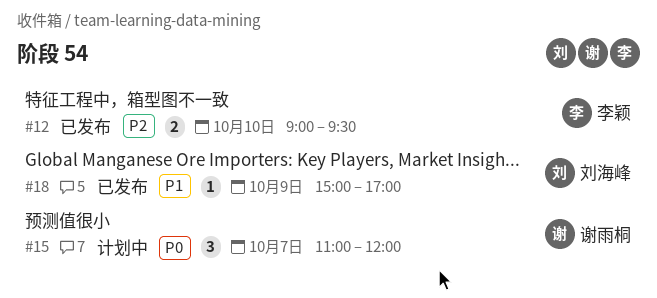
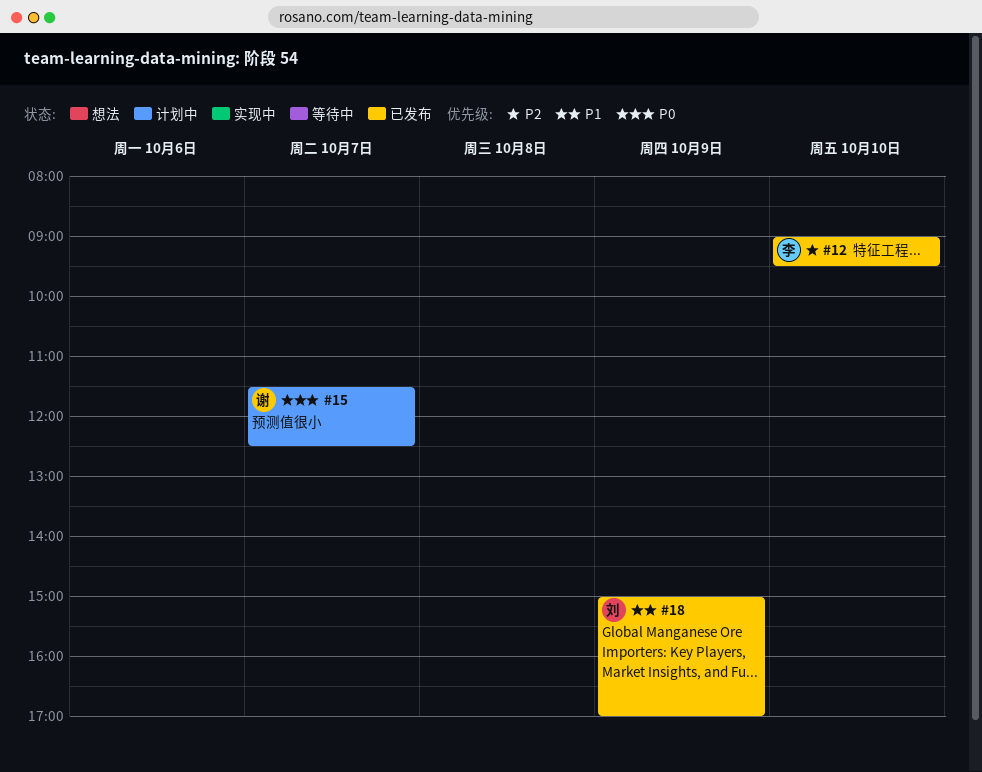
#15, begins: 11:00 -> 11:30
#15, ends: 12:00 -> 12:30

